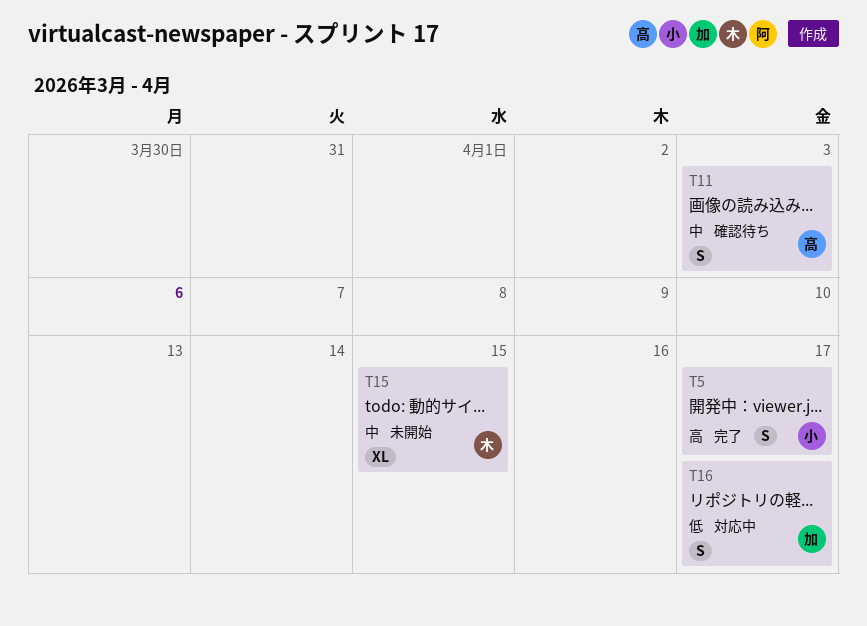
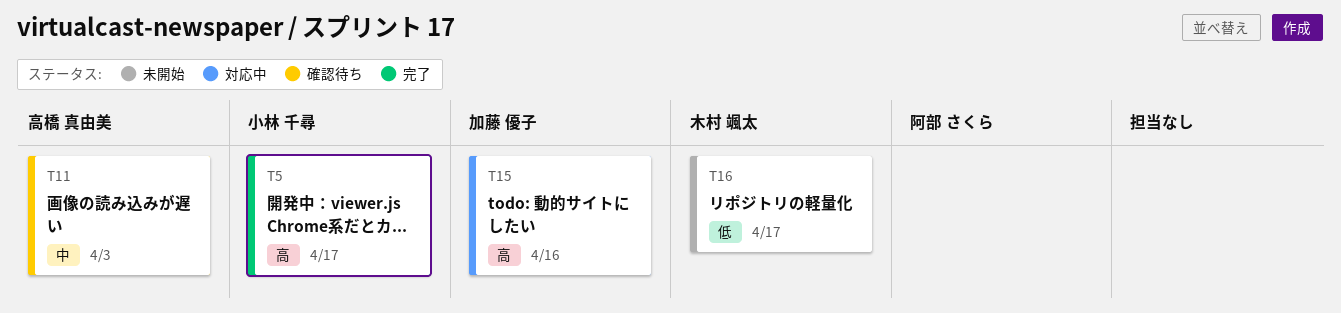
T15, status: 未開始 -> 対応中
T15, owner: 木村 颯太 -> 加藤 優子
T15, priority: 中 -> 高
T15, due: Apr 15 -> Apr 16
T16, status: 対応中 -> 未開始
T16, owner: 加藤 優子 -> 木村 颯太

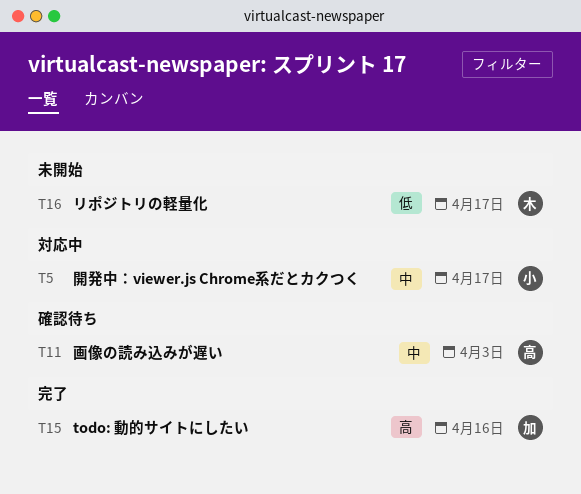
T5, status: 完了 -> 対応中
T5, priority: 高 -> 中
T15, status: 対応中 -> 完了

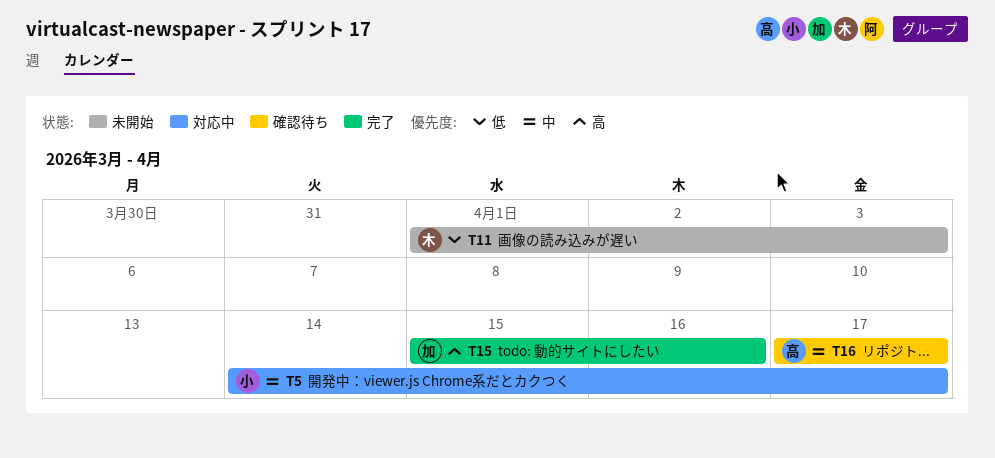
T11, status: 確認待ち -> 未開始
T11, owner: 高 -> 木
T11, priority: 中 -> 低
T16, status: 未開始 -> 確認待ち
T16, owner: 木 -> 高
T16, priority: 低 -> 中

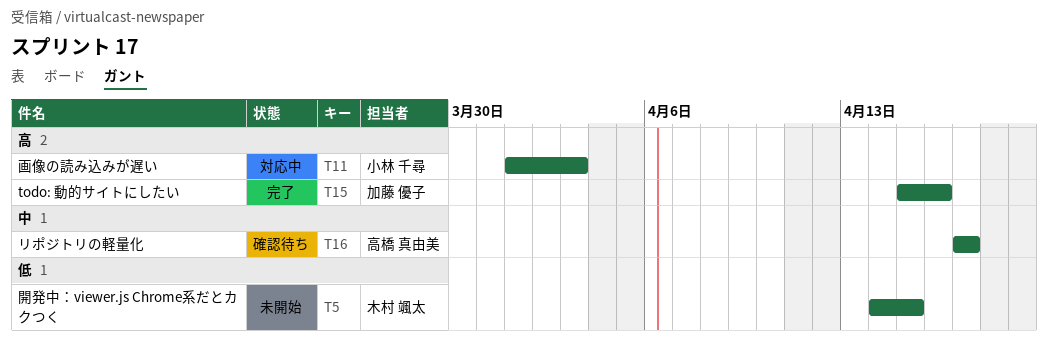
T5, status: 対応中 -> 未開始
T5, owner: 小林 千尋 -> 木村 颯太
T5, priority: 中 -> 低
T5, due: Apr 17 -> Apr 15
T11, status: 未開始 -> 対応中
T11, owner: 木村 颯太 -> 小林 千尋
T11, priority: 低 -> 高

